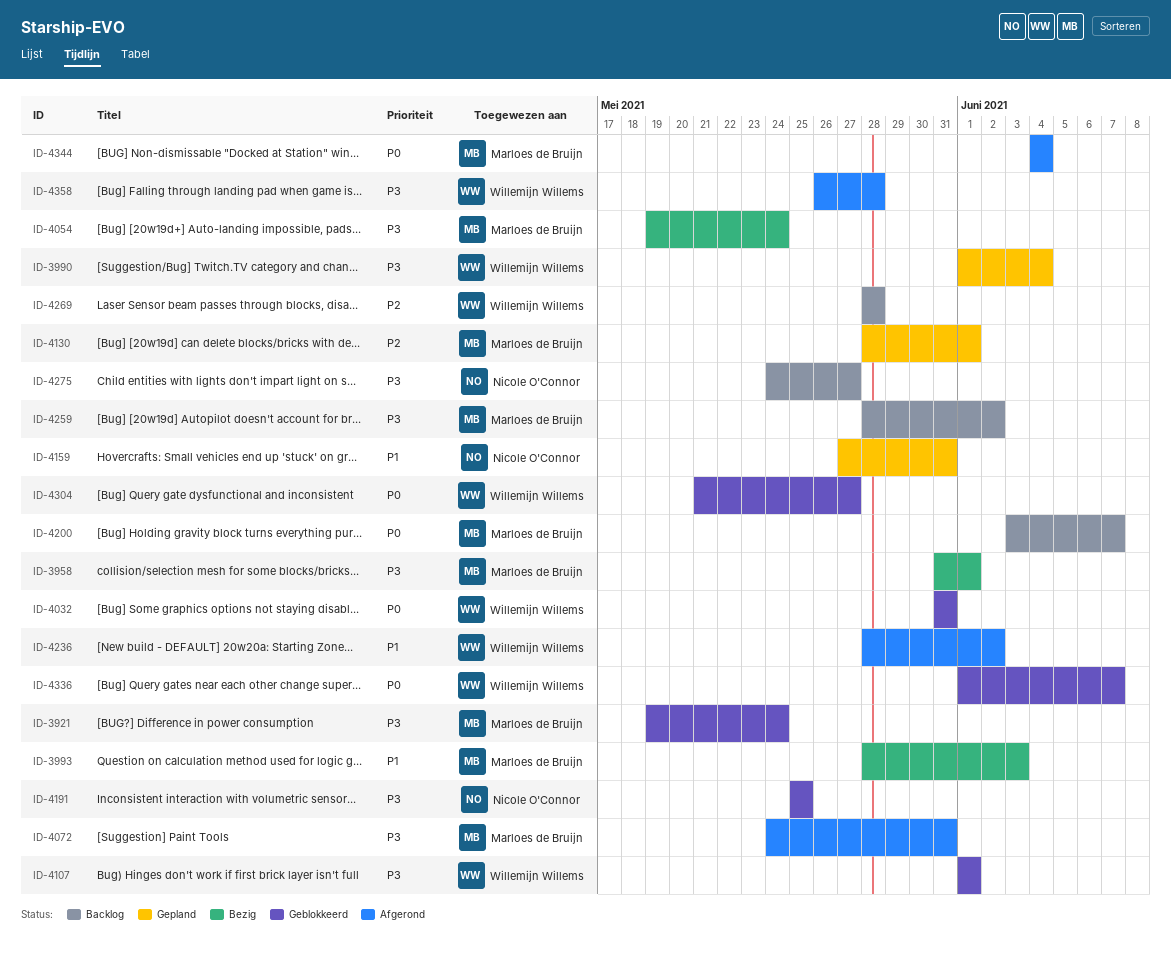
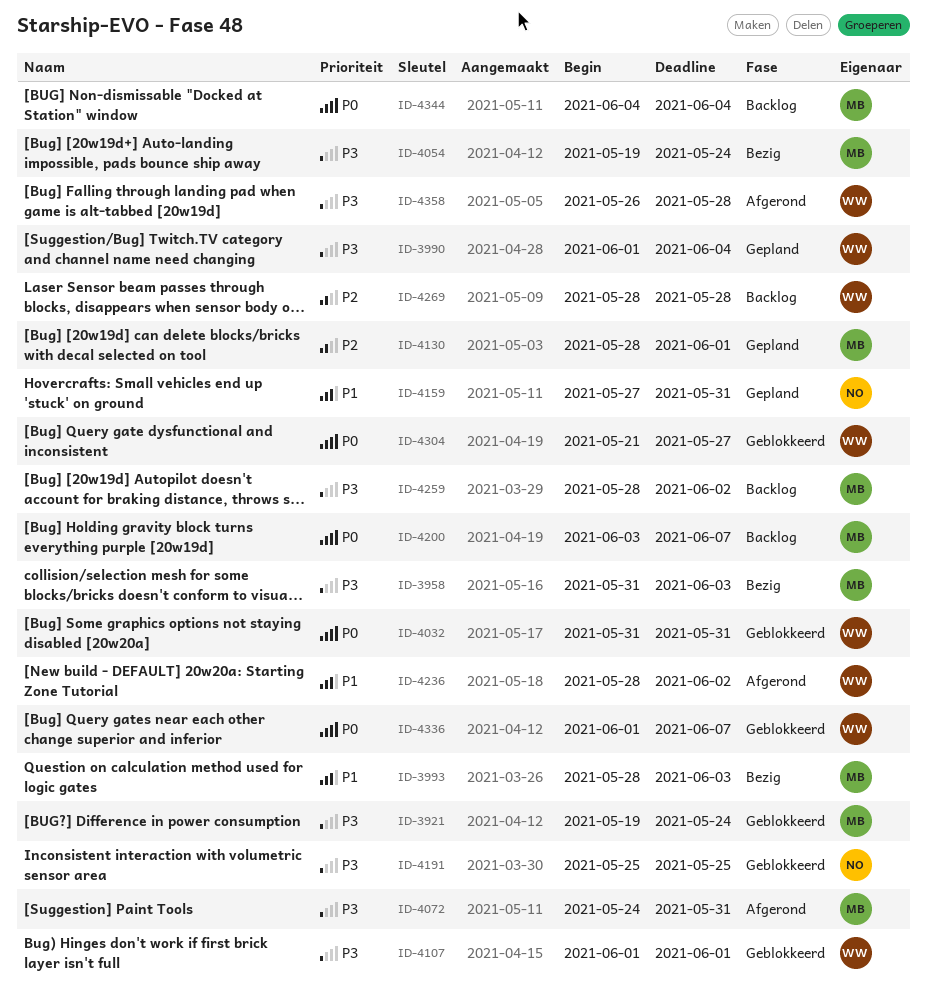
ID-3958, due: Jun 1 -> Jun 3
ID-4275: present -> none
ID-4344, status: Afgerond -> Backlog

